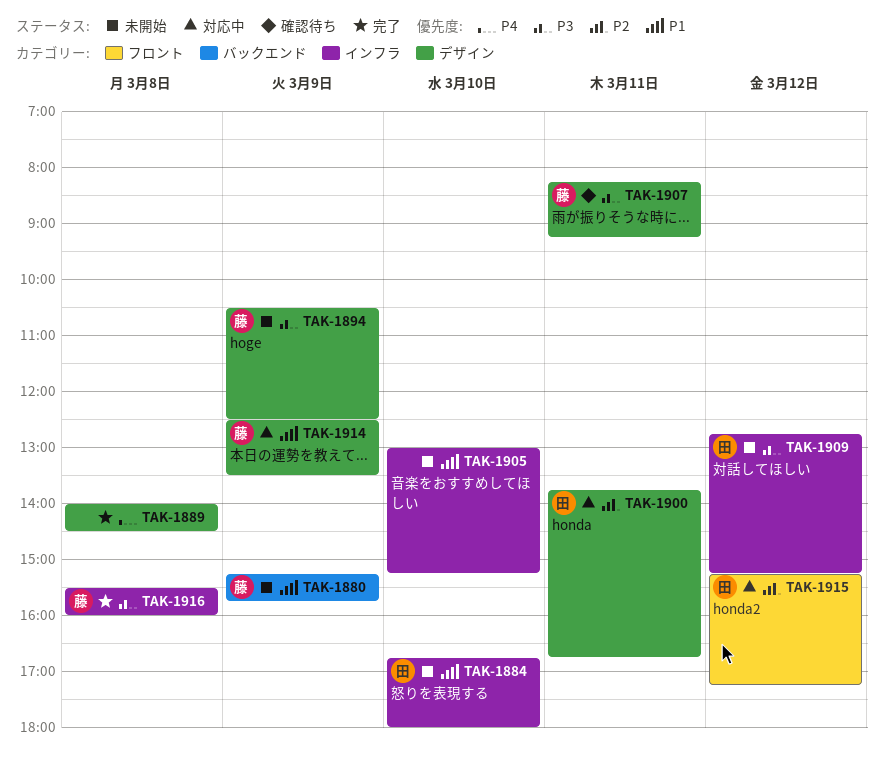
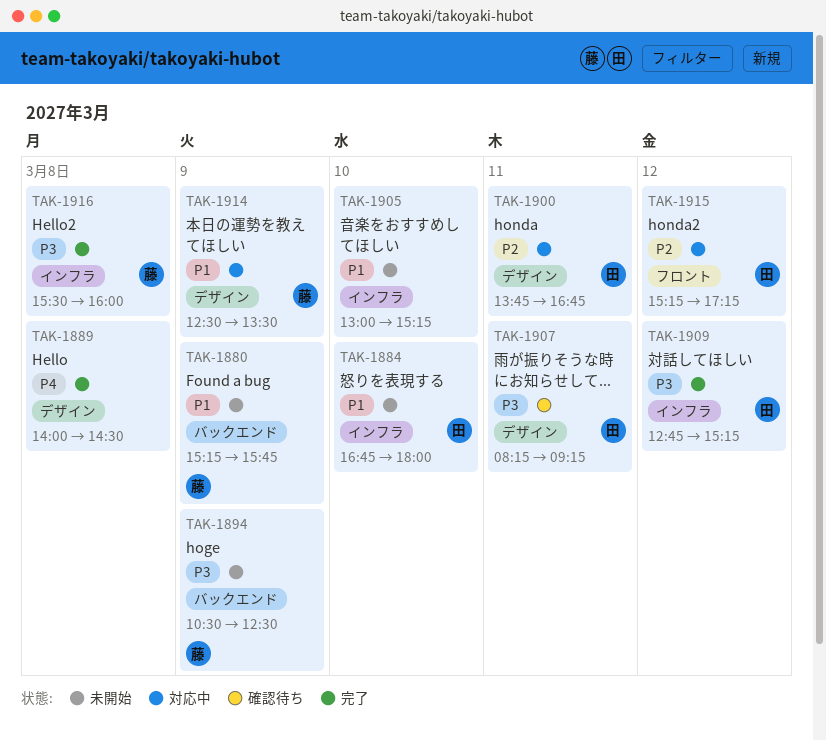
TAK-1894, label: デザイン -> バックエンド
TAK-1907, owner: 藤 -> 田
TAK-1909, status: 未開始 -> 完了

